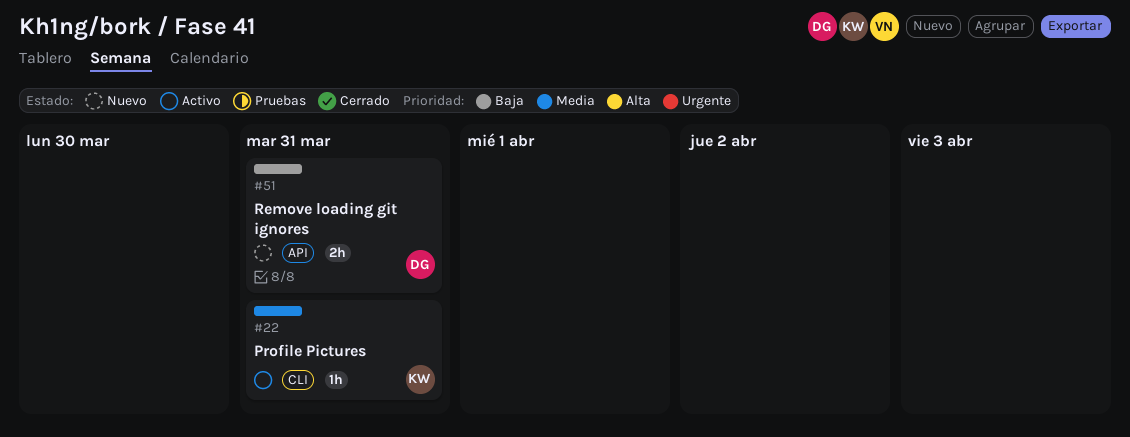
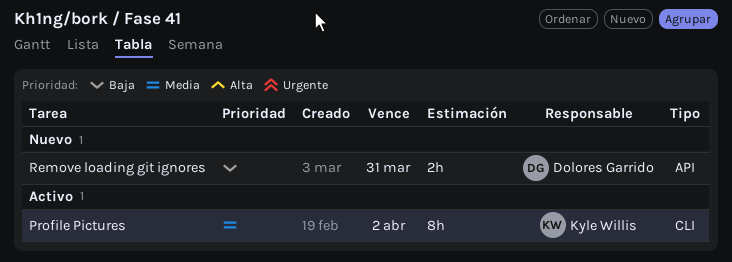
Profile Pictures, estimate: 1h -> 8h
Profile Pictures, due: Mar 31 -> Apr 2

